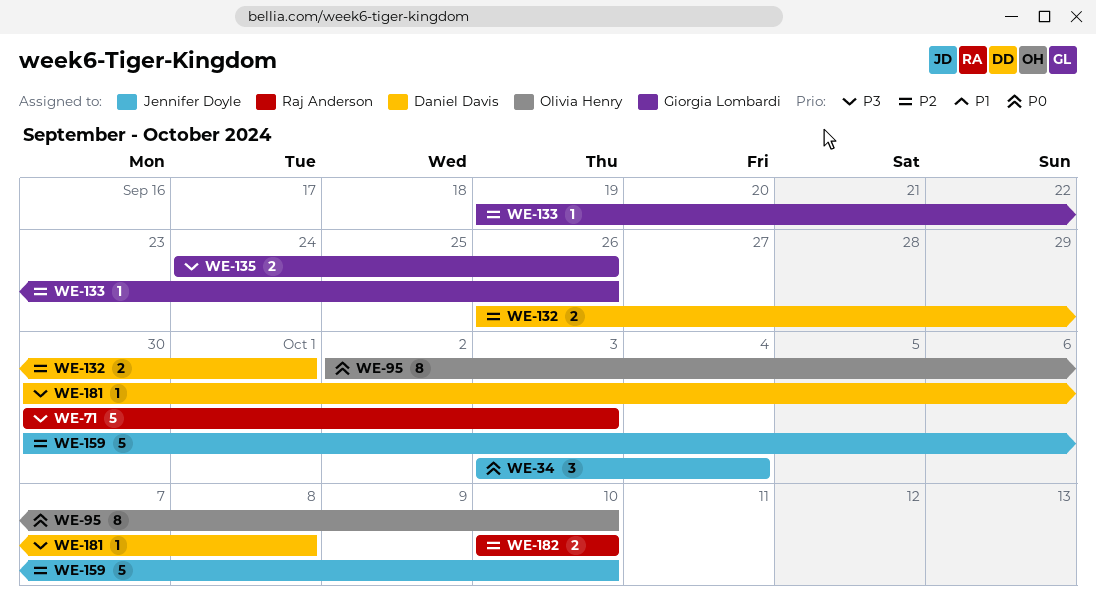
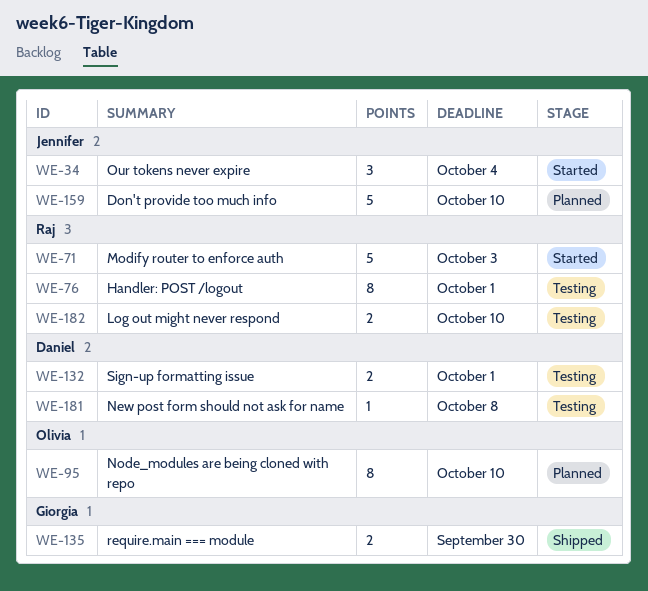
WE-76: none -> present
WE-133: present -> none
WE-135, due: Sep 26 -> Sep 30

